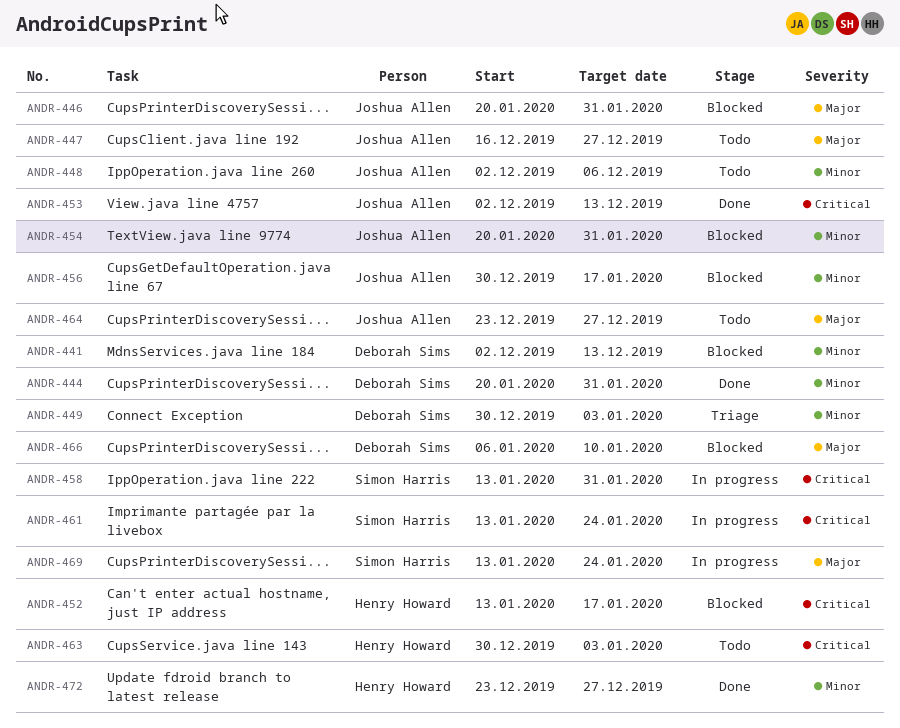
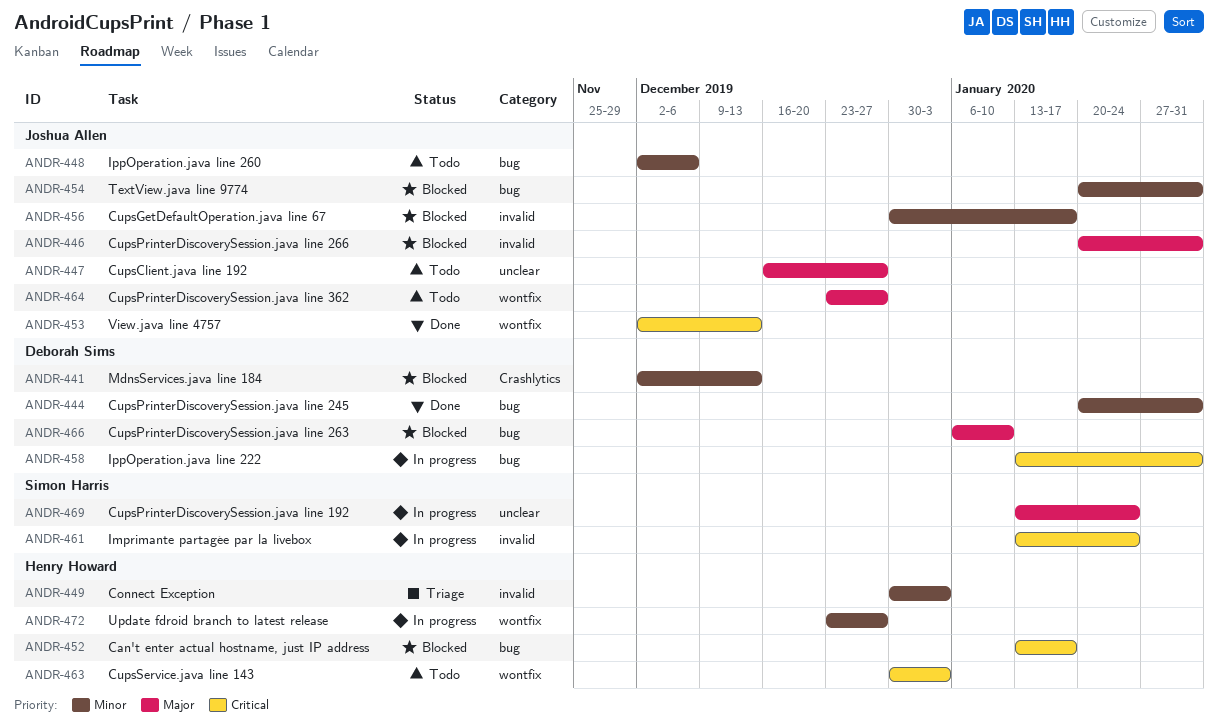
ANDR-449, owner: Deborah Sims -> Henry Howard
ANDR-458, owner: Simon Harris -> Deborah Sims
ANDR-472, status: Done -> In progress

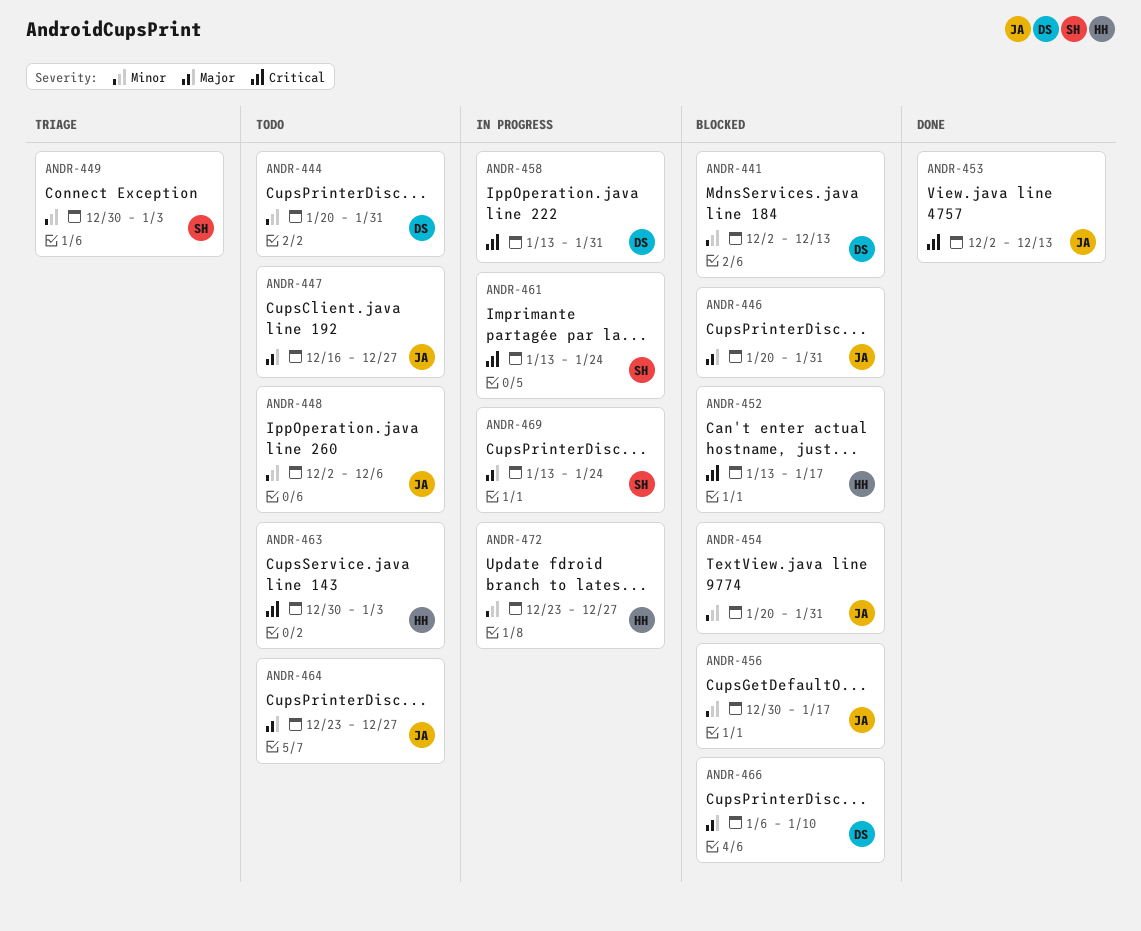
ANDR-444, status: Done -> Todo
ANDR-449, owner: Henry Howard -> Simon Harris

